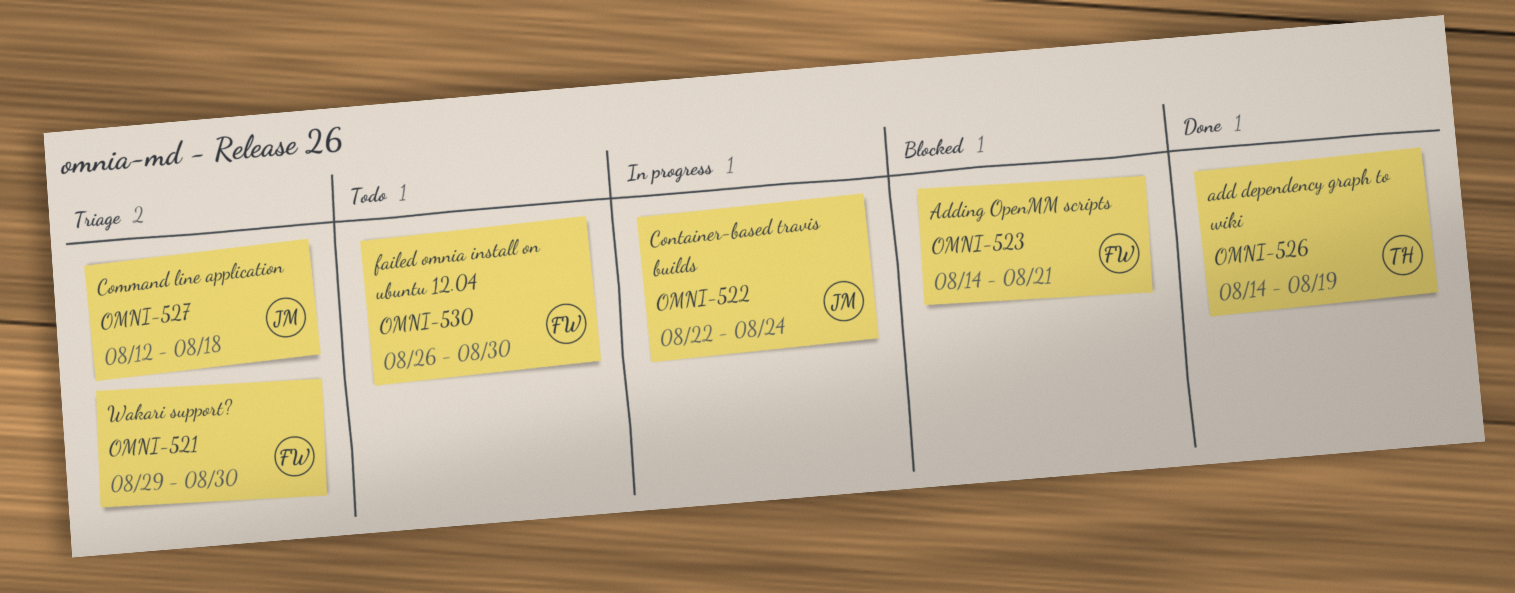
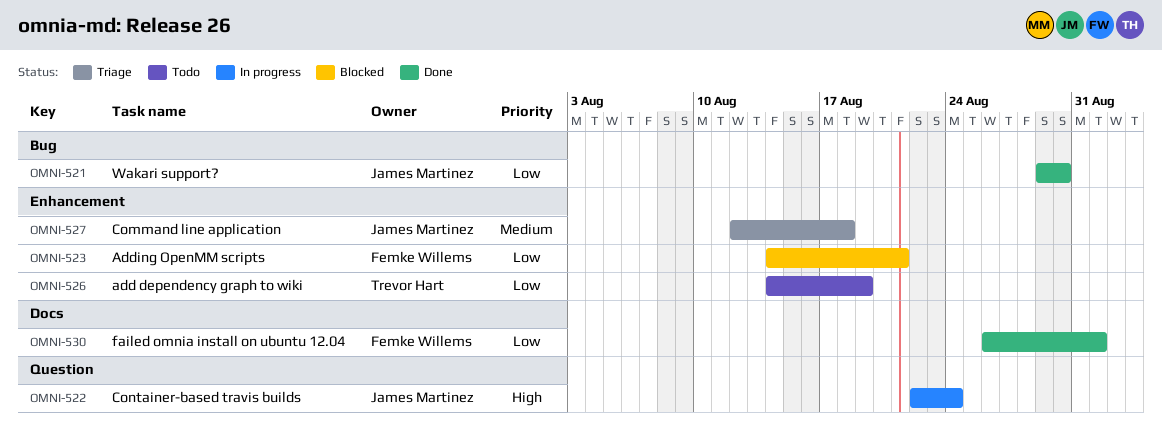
OMNI-521, status: Triage -> Done
OMNI-521, owner: Femke Willems -> James Martinez
OMNI-526, status: Done -> Todo
OMNI-530, status: Todo -> Done
OMNI-530, due: Aug 30 -> Sep 1

